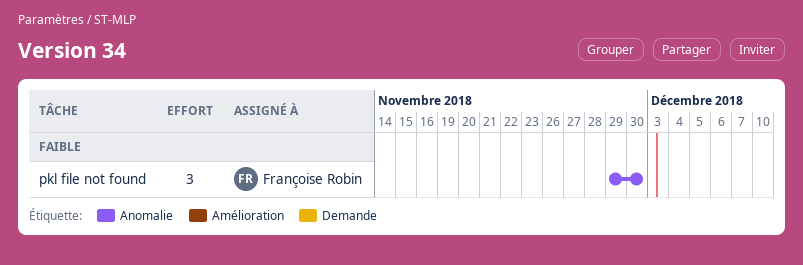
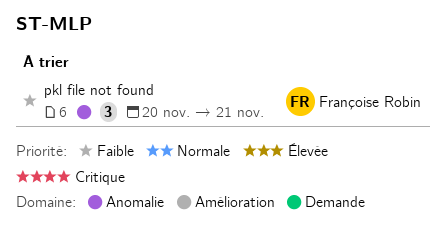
pkl file not found, start: Nov 29 -> Nov 20
pkl file not found, due: Nov 30 -> Nov 21

